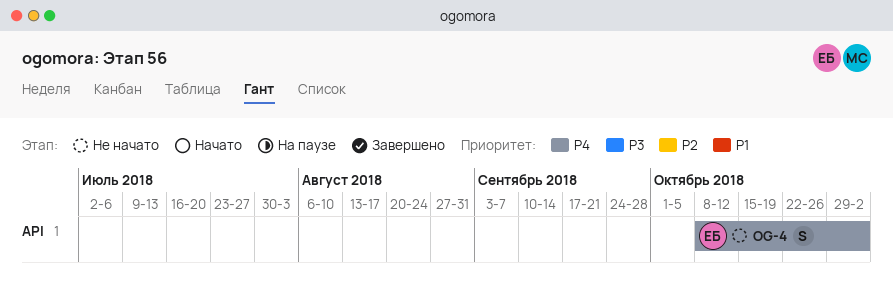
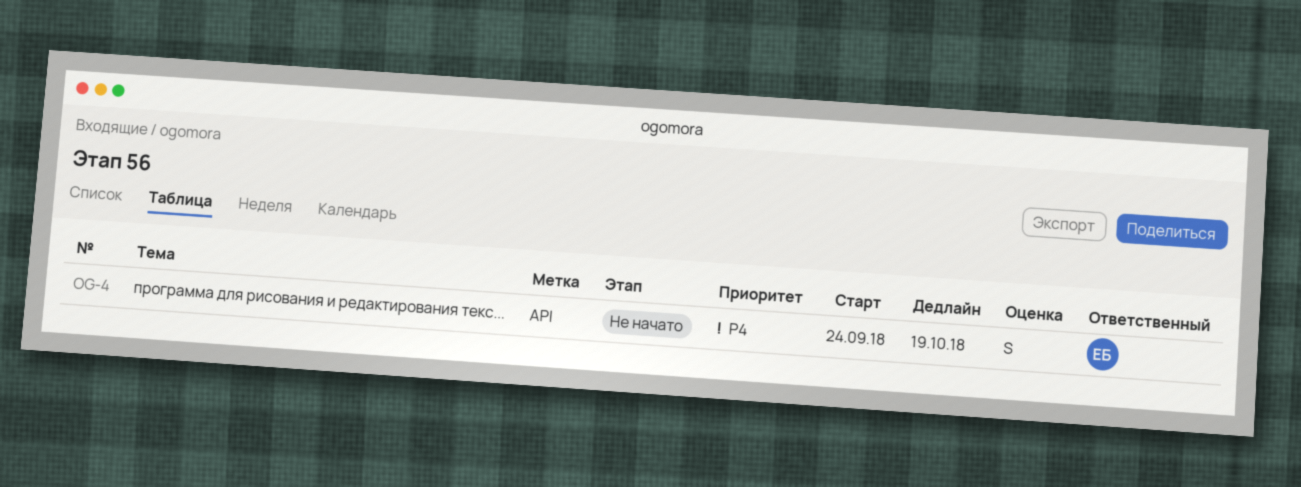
OG-4, start: Oct 8 -> Sep 24
OG-4, due: Nov 2 -> Oct 19

